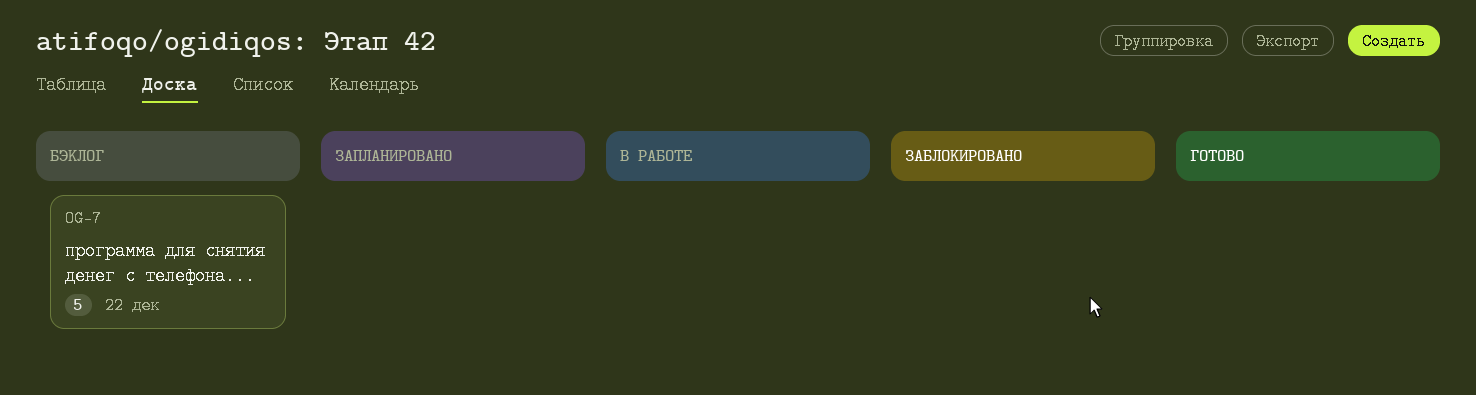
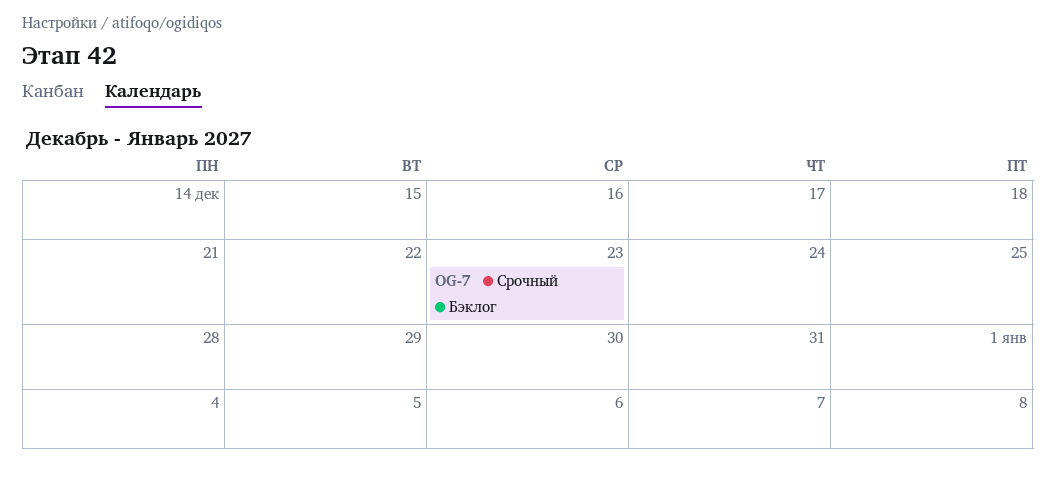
OG-7, due: Dec 22 -> Dec 23

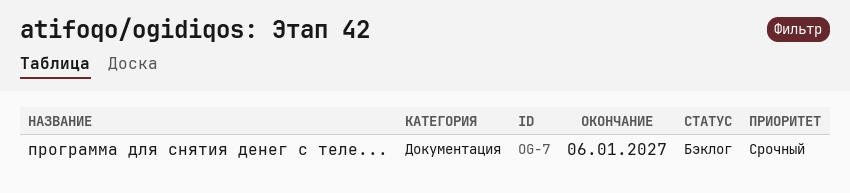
OG-7, due: Dec 23 -> Jan 6

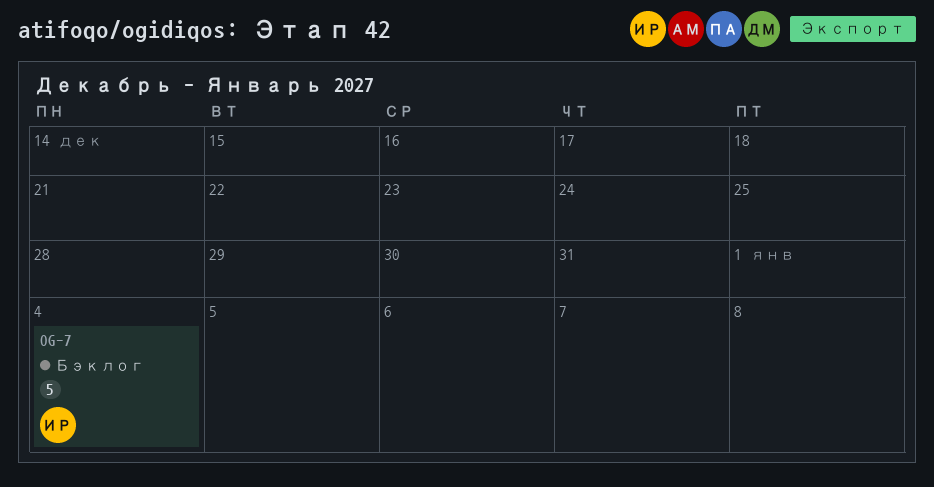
OG-7, due: Jan 6 -> Jan 4

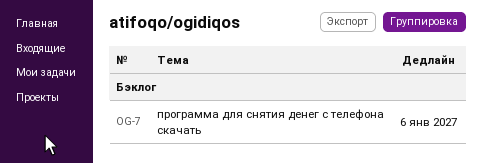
OG-7, due: Jan 4 -> Jan 6

